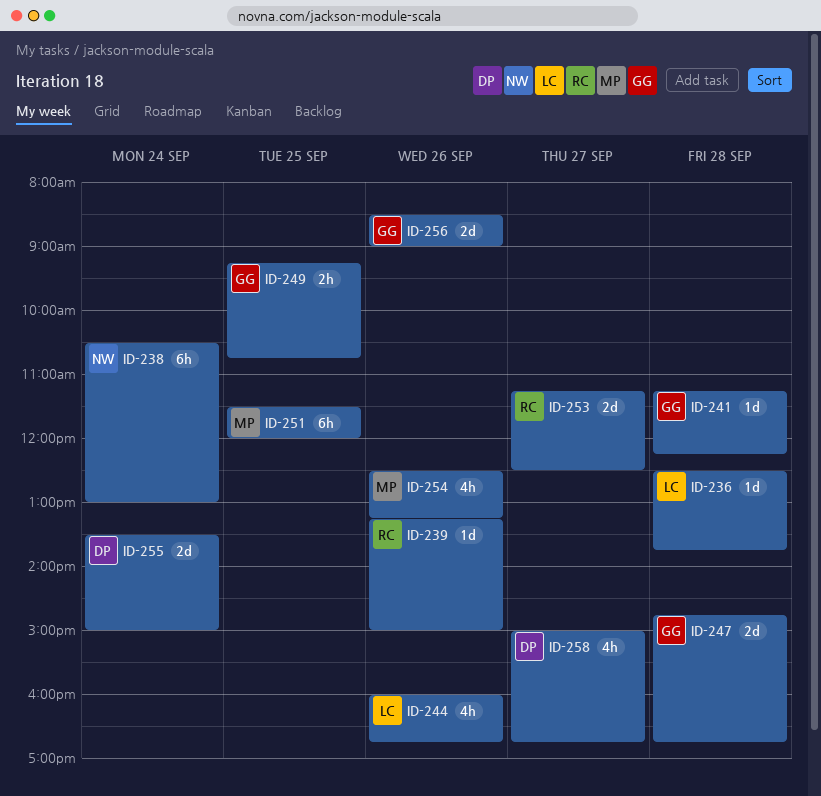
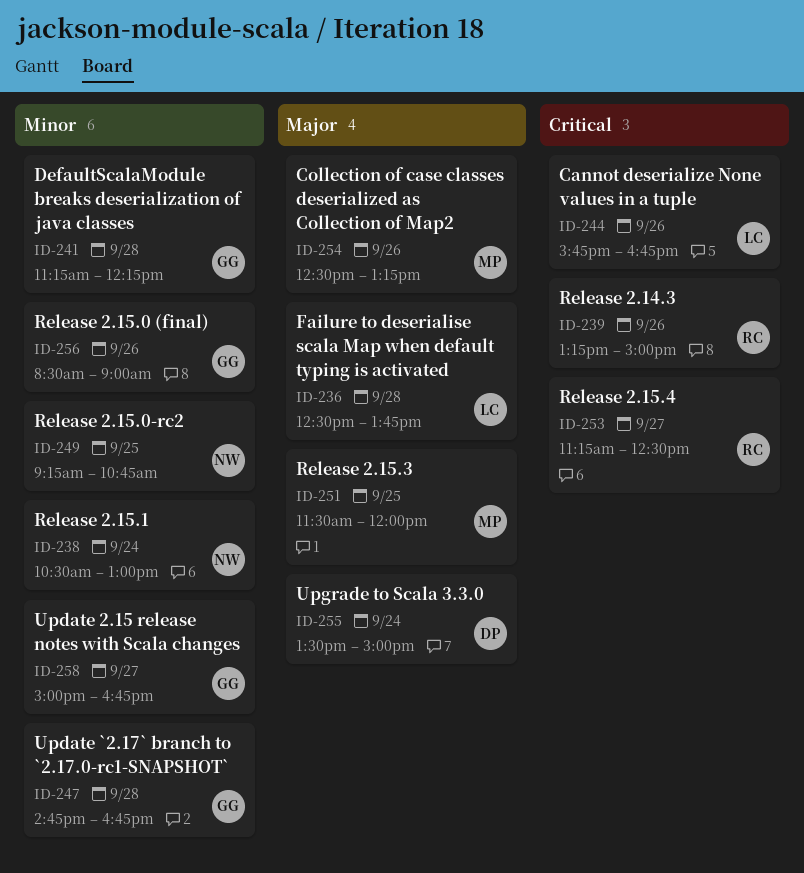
ID-244, begins: 16:00 -> 15:45
ID-249, owner: GG -> NW
ID-258, owner: DP -> GG

